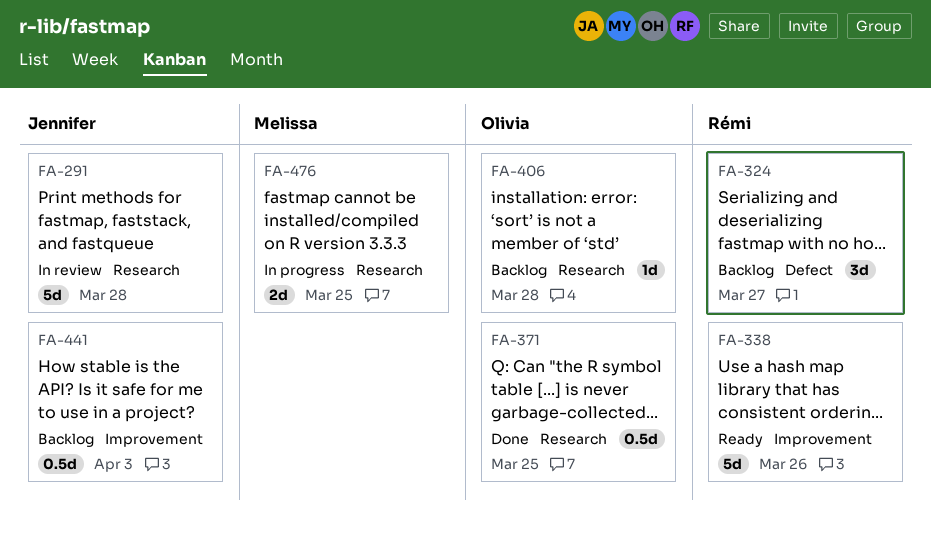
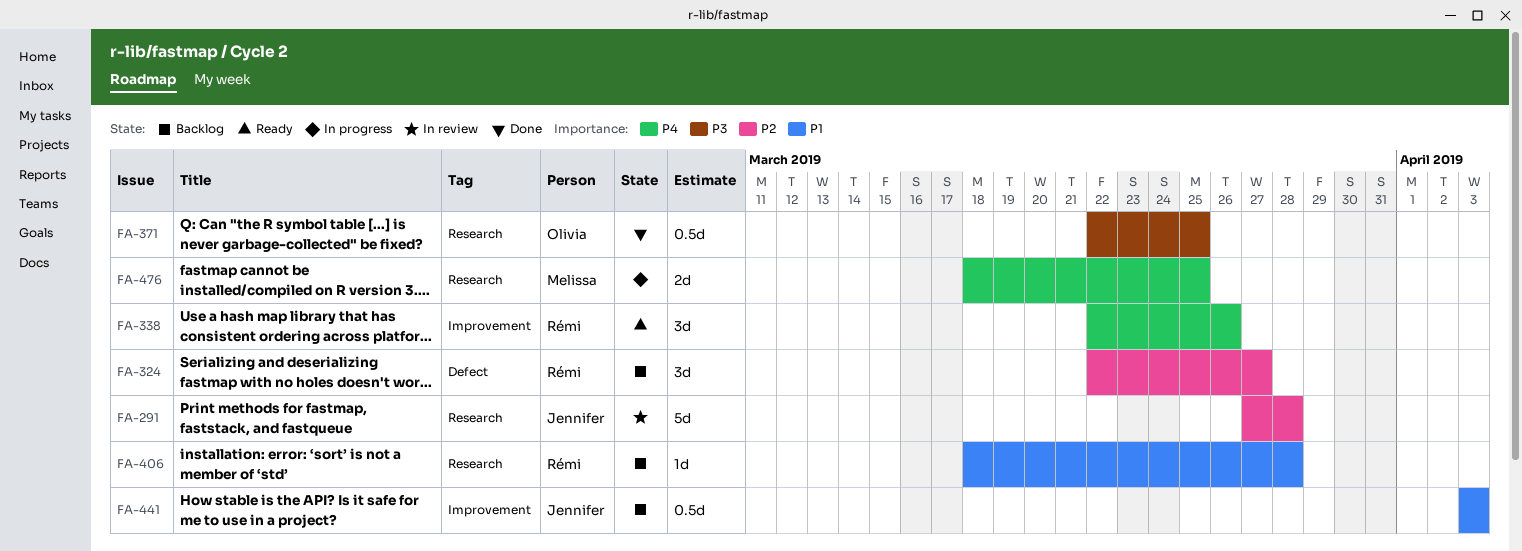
FA-338, estimate: 5d -> 3d
FA-406, owner: Olivia -> Rémi

